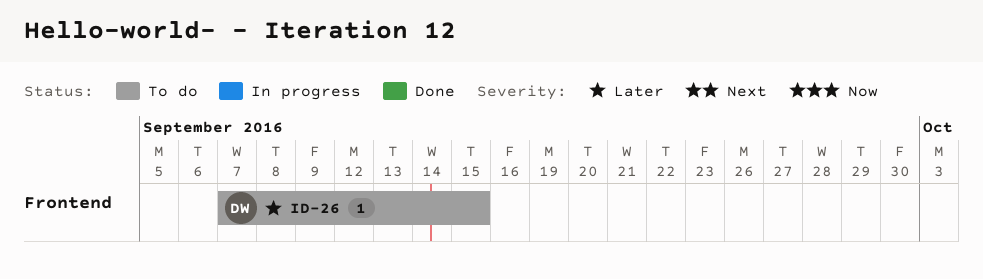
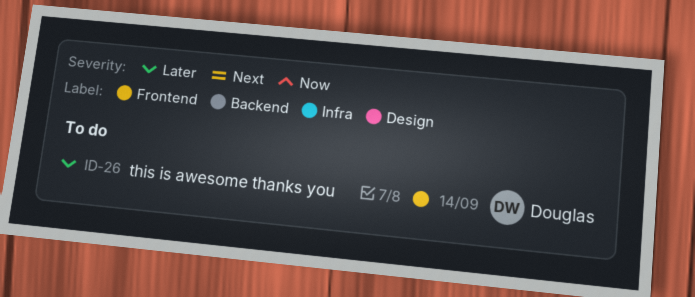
ID-26, due: Sep 15 -> Sep 14

